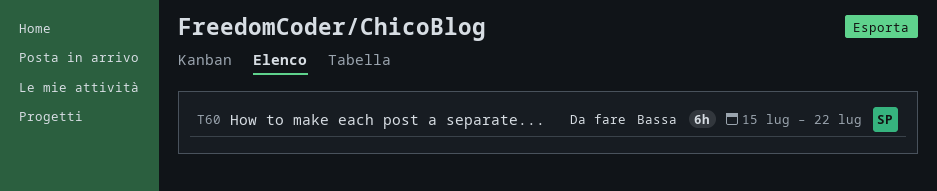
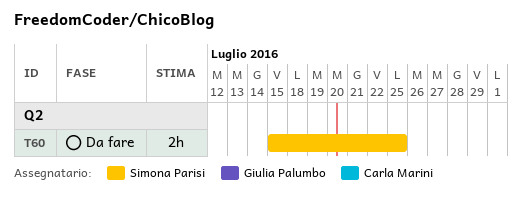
T60, estimate: 6h -> 2h
T60, due: Jul 22 -> Jul 25

